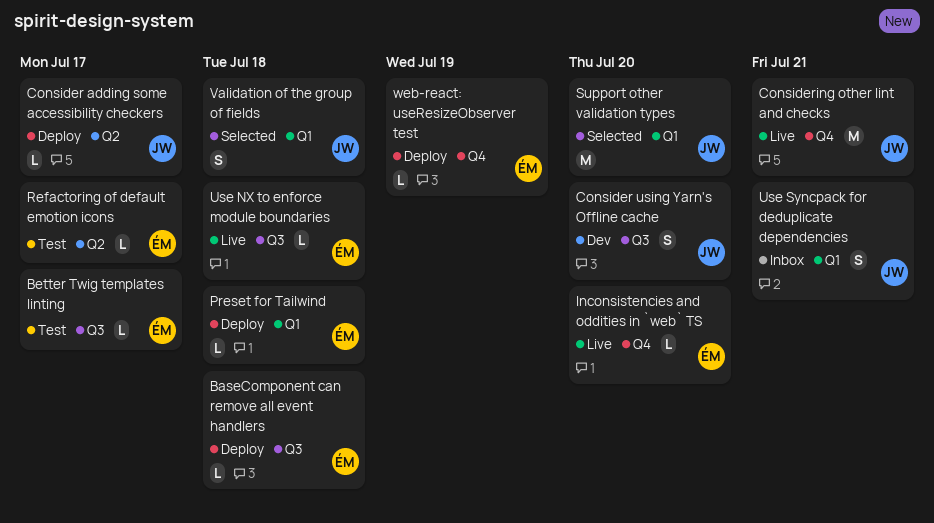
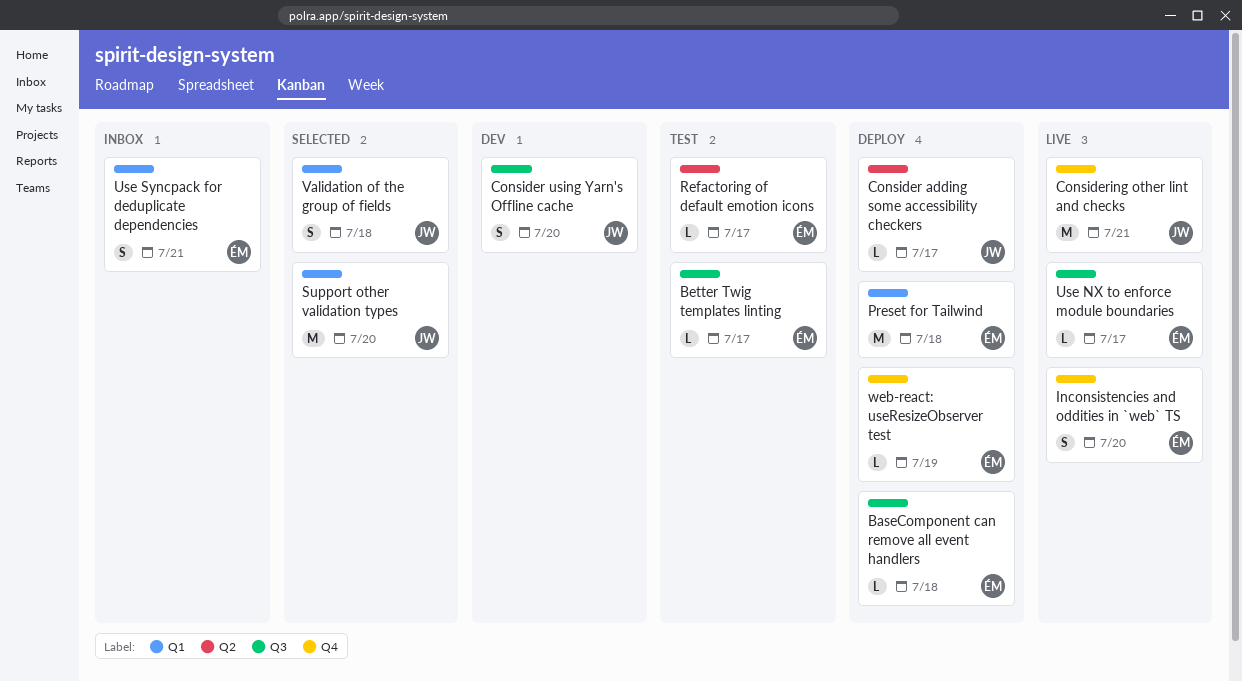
Inconsistencies and oddities in `web` TS, estimate: L -> S
Preset for Tailwind, estimate: L -> M
Use NX to enforce module boundaries, due: Jul 18 -> Jul 17
Use Syncpack for deduplicate dependencies, owner: JW -> ÉM

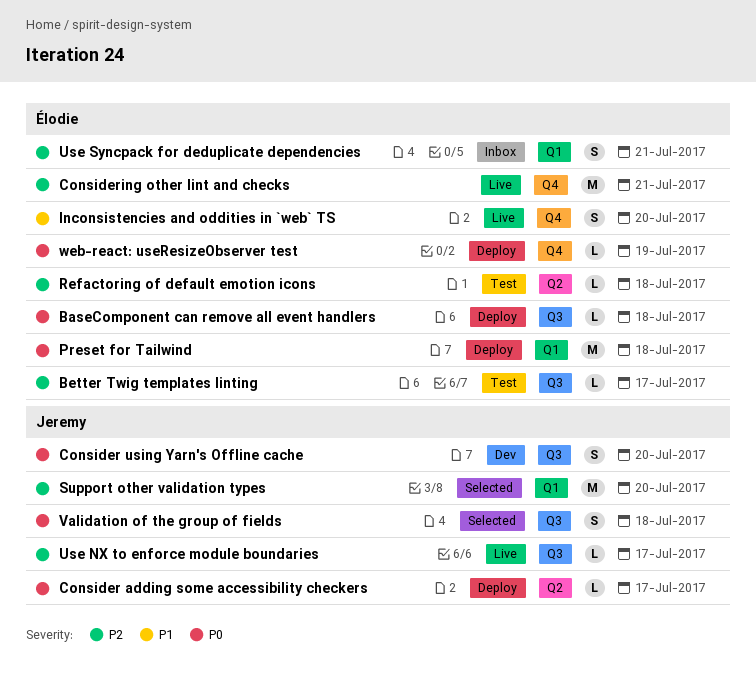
Considering other lint and checks, owner: Jeremy -> Élodie
Refactoring of default emotion icons, due: Jul 17 -> Jul 18
Use NX to enforce module boundaries, owner: Élodie -> Jeremy
Validation of the group of fields, label: Q1 -> Q3

